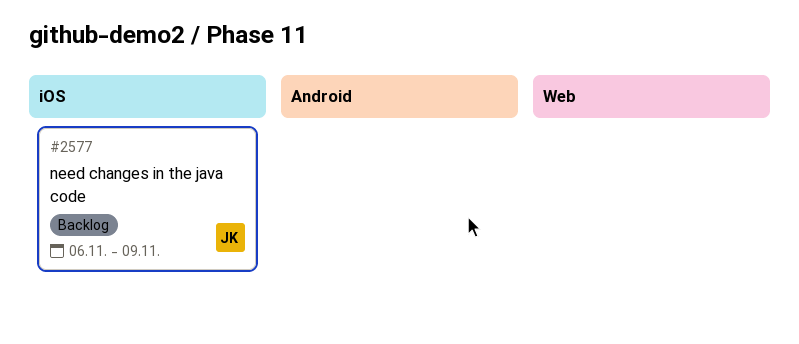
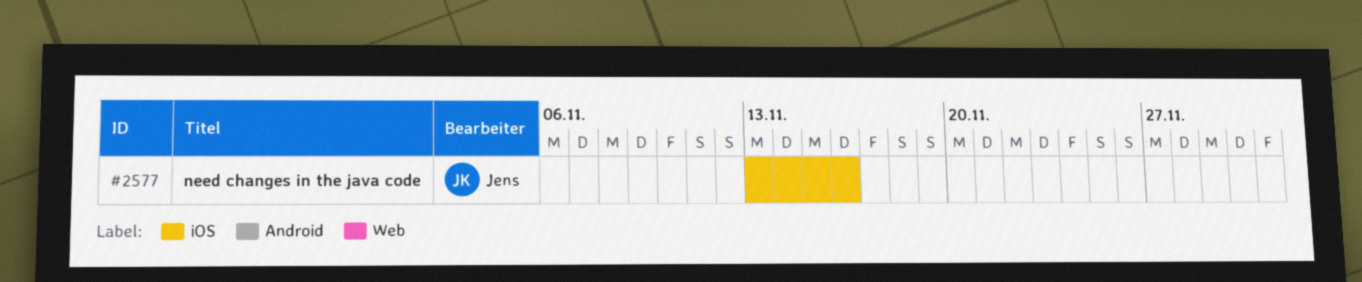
#2577, start: Nov 6 -> Nov 13
#2577, due: Nov 9 -> Nov 16

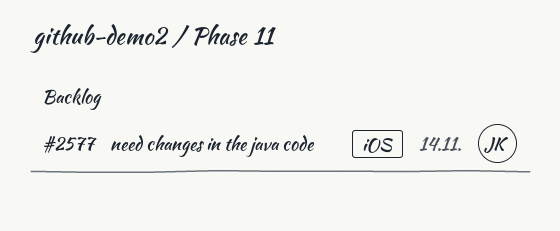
#2577, due: Nov 16 -> Nov 14

